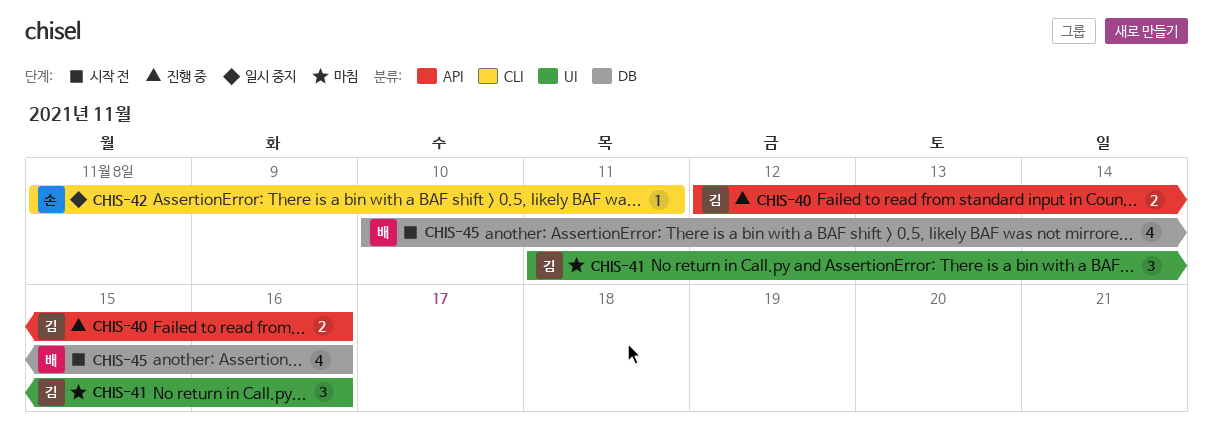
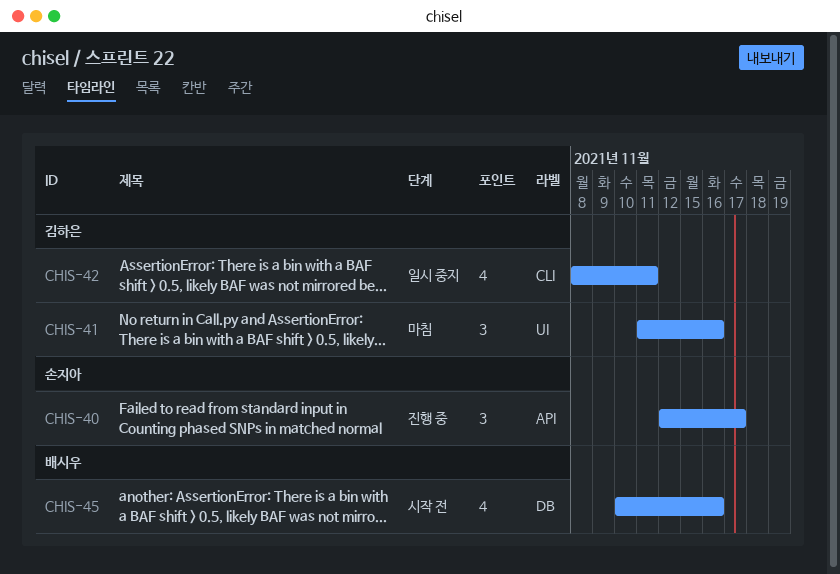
CHIS-40, owner: 김하은 -> 손지아
CHIS-40, estimate: 2 -> 3
CHIS-40, due: Nov 16 -> Nov 17
CHIS-42, owner: 손지아 -> 김하은
CHIS-42, estimate: 1 -> 4

